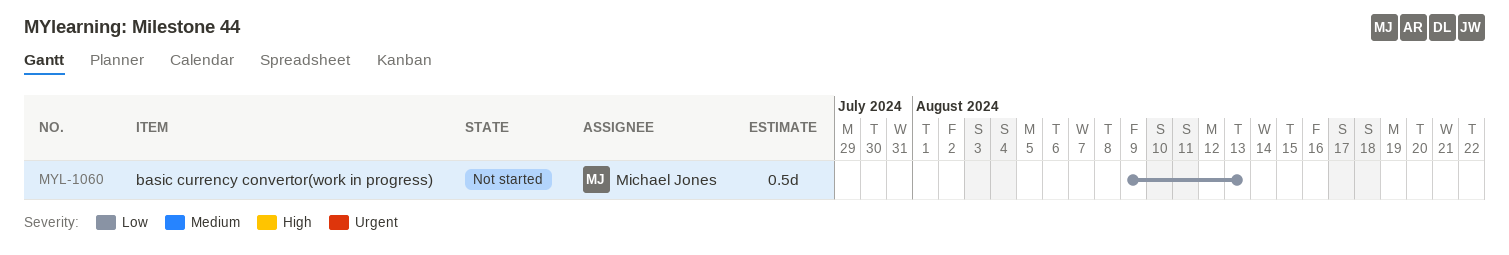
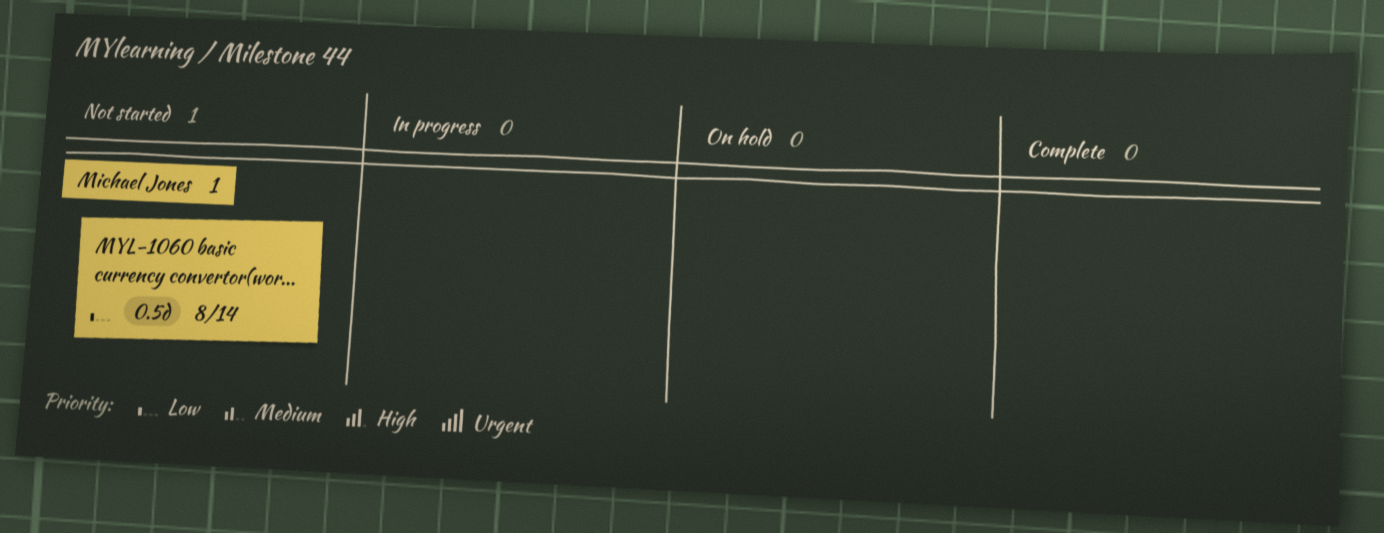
MYL-1060, due: Aug 13 -> Aug 14

